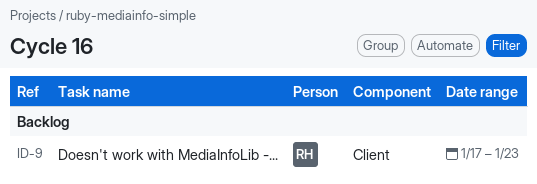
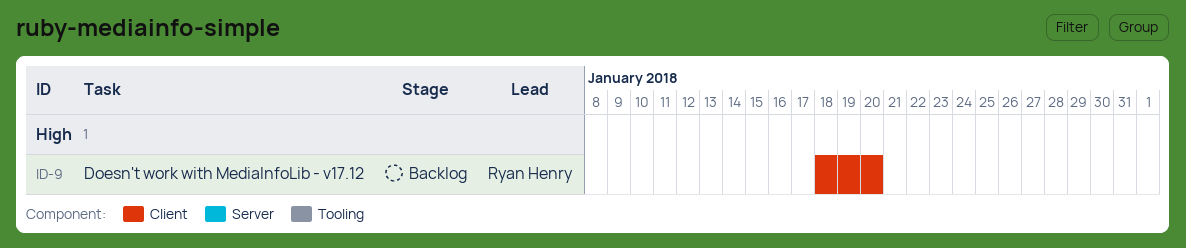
ID-9, start: Jan 17 -> Jan 18
ID-9, due: Jan 23 -> Jan 20

